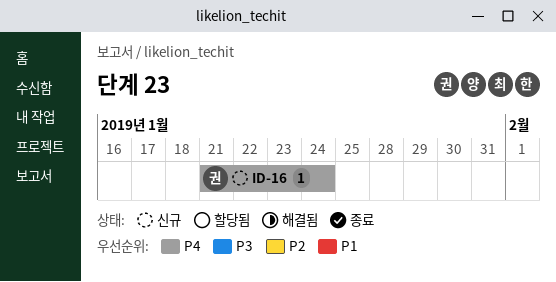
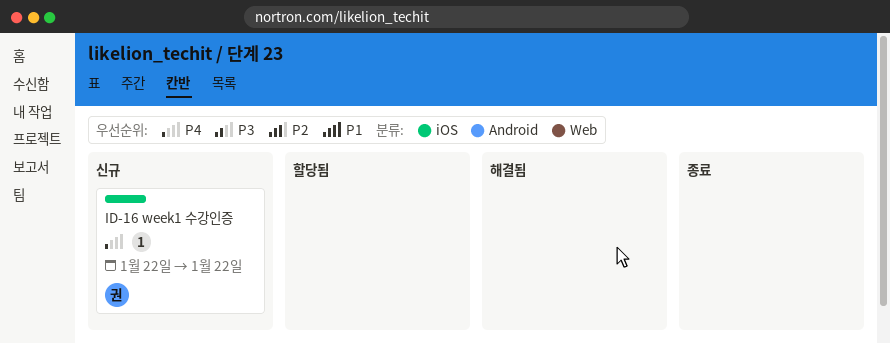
ID-16, start: Jan 21 -> Jan 22
ID-16, due: Jan 24 -> Jan 22

